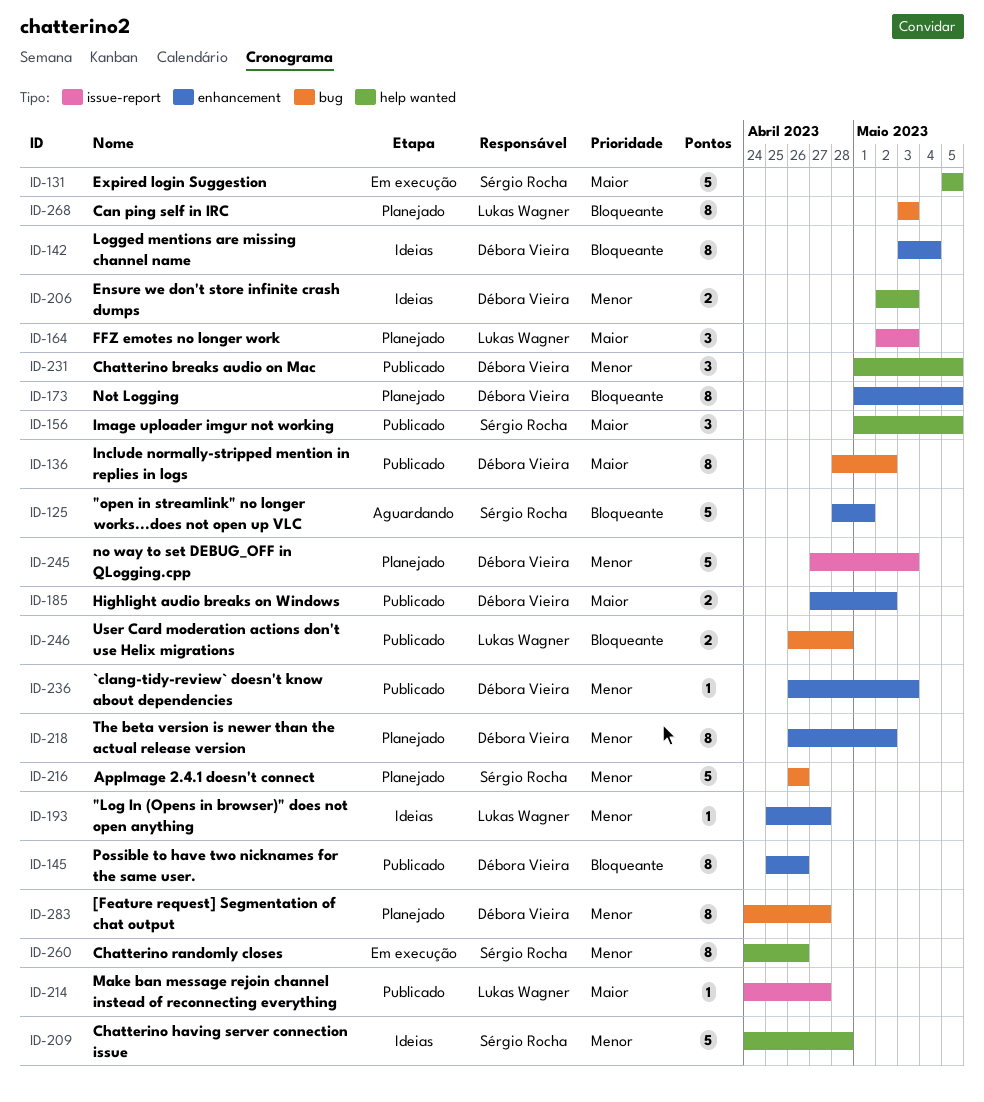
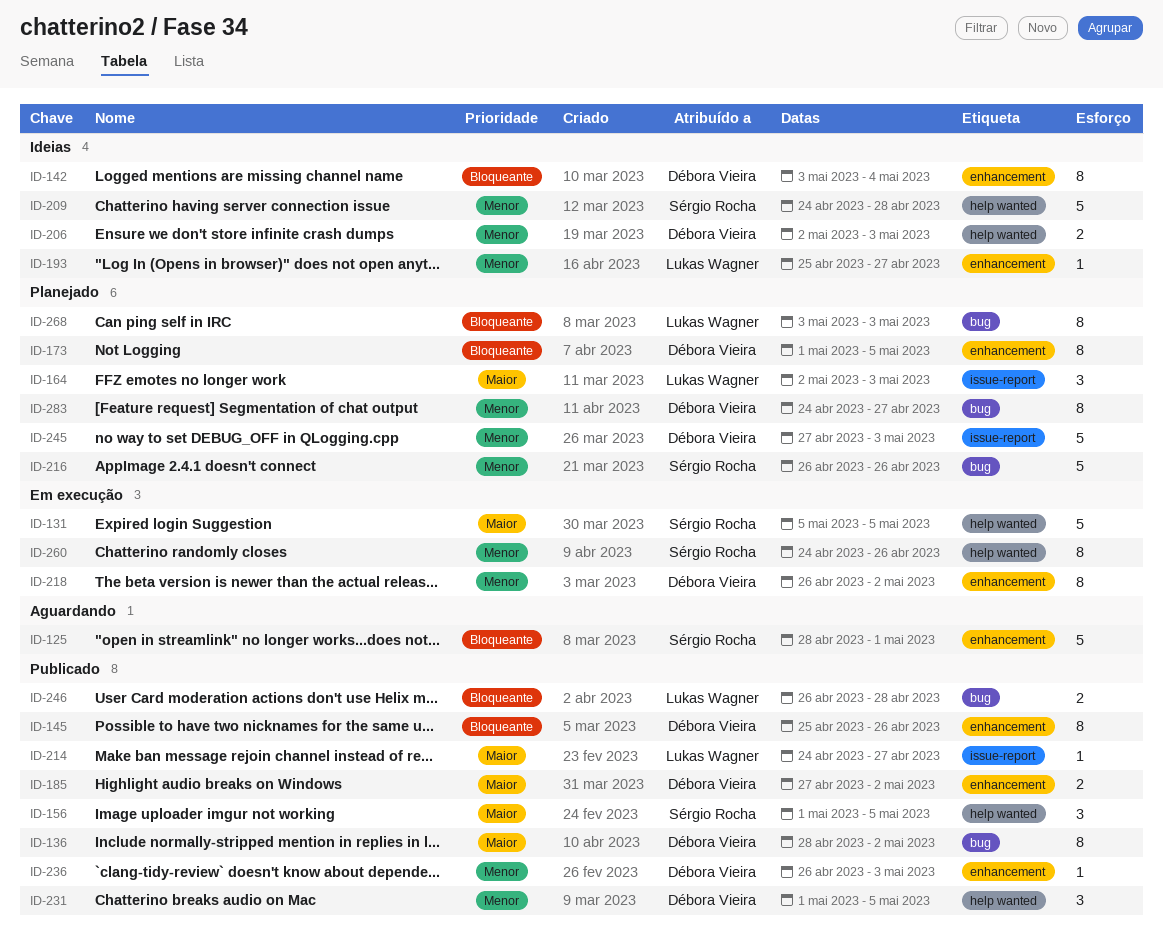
ID-218, status: Planejado -> Em execução

